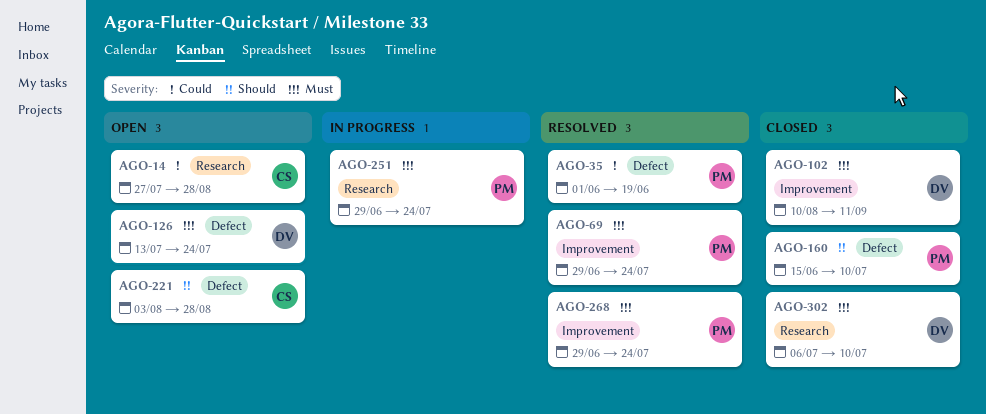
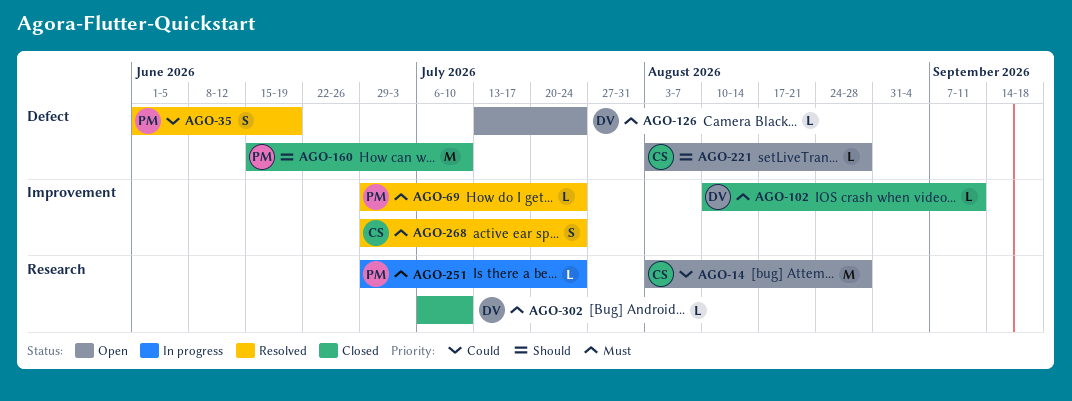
AGO-14, start: Jul 27 -> Aug 3
AGO-268, owner: PM -> CS

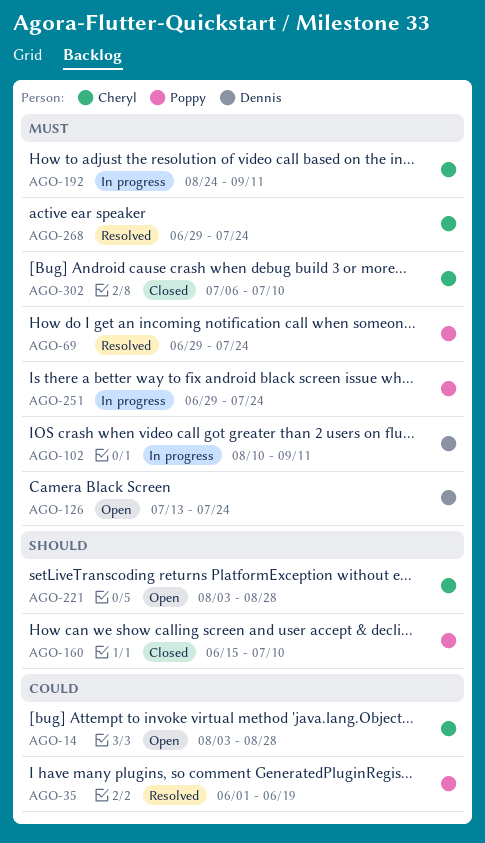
AGO-102, status: Closed -> In progress
AGO-192: none -> present
AGO-302, owner: Dennis -> Cheryl

